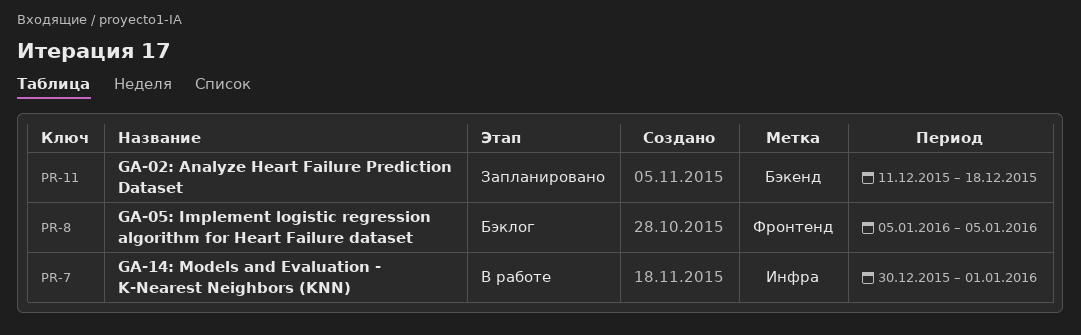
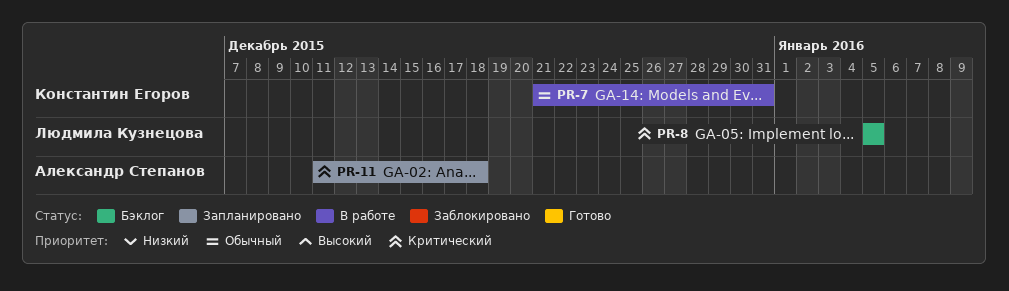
PR-7, start: Dec 30 -> Dec 21
PR-7, due: Jan 1 -> Dec 31

